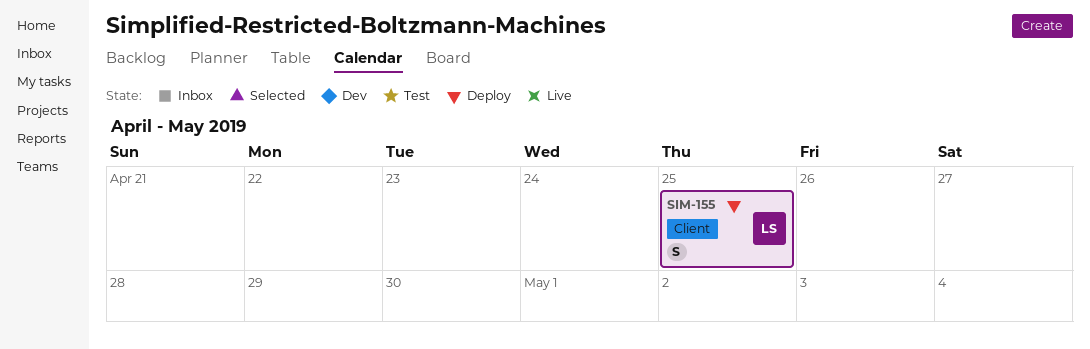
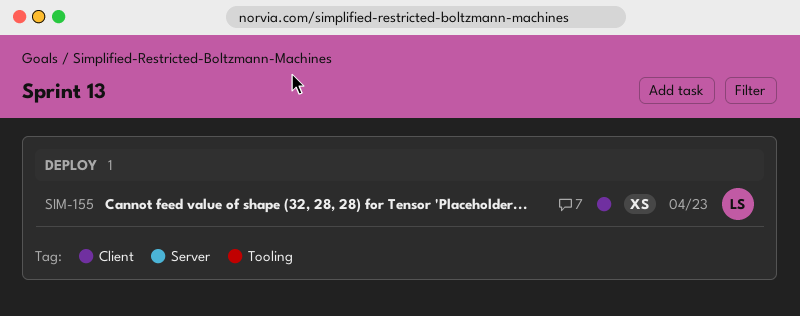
SIM-155, estimate: S -> XS
SIM-155, due: Apr 25 -> Apr 23

